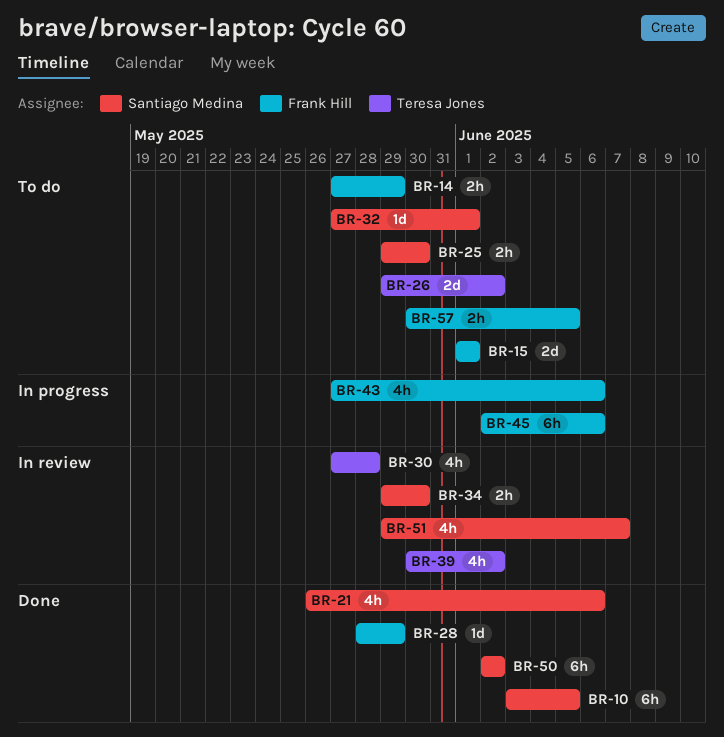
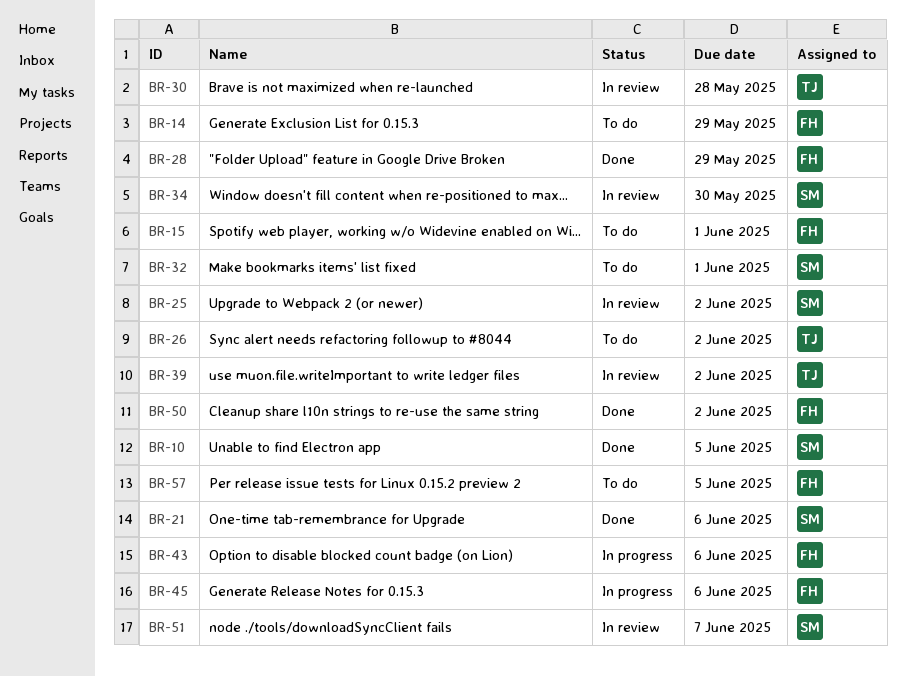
BR-25, status: To do -> In review
BR-25, due: May 30 -> Jun 2
BR-50, owner: Santiago Medina -> Frank Hill

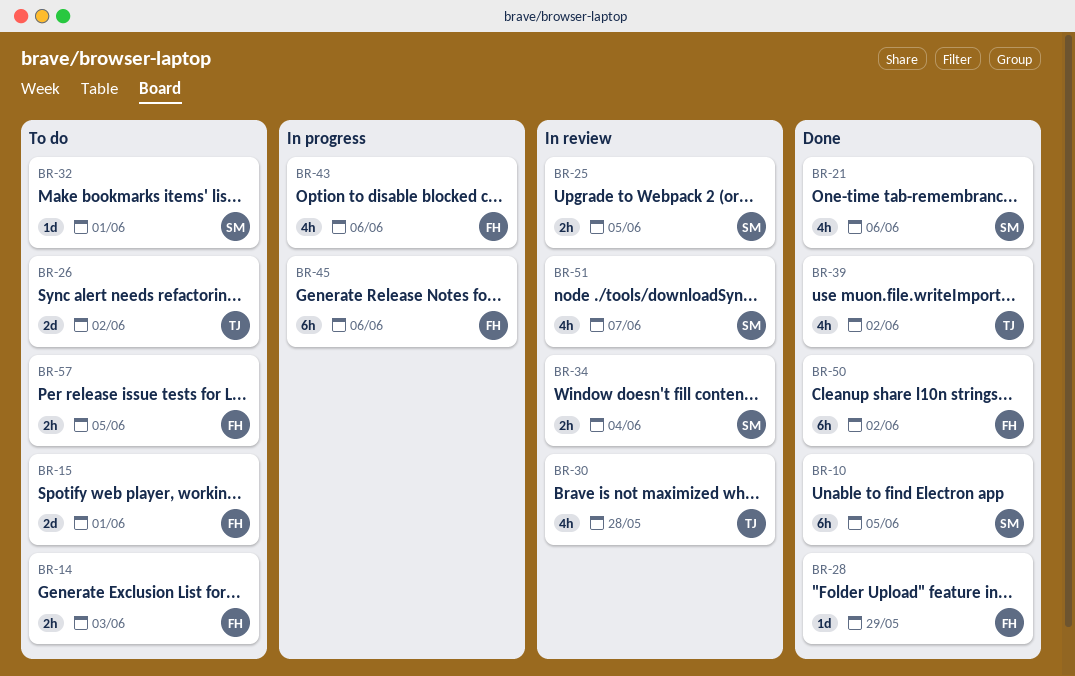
BR-14, due: May 29 -> Jun 3
BR-25, due: Jun 2 -> Jun 5
BR-34, due: May 30 -> Jun 4
BR-39, status: In review -> Done

